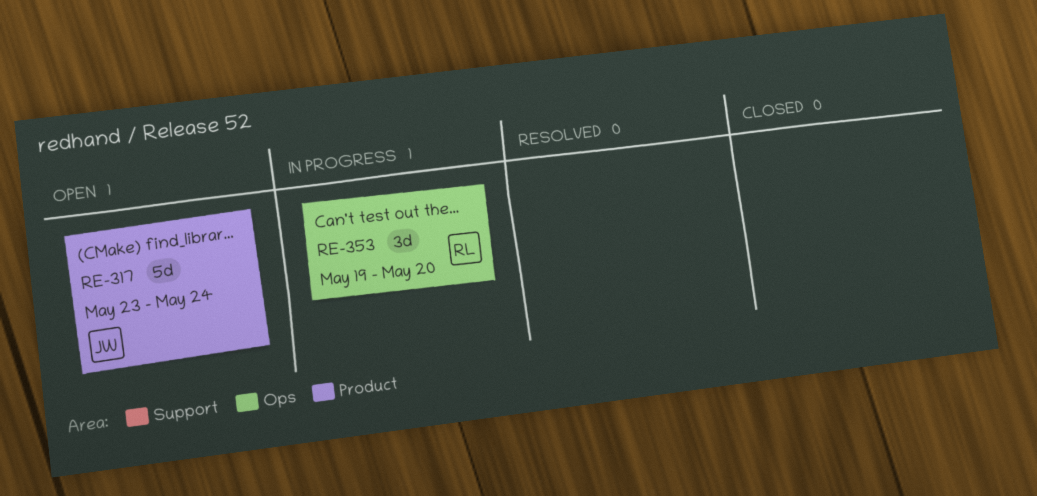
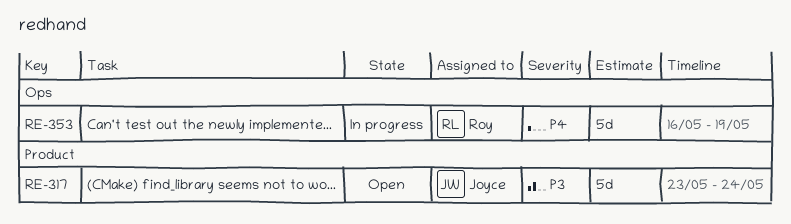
RE-353, estimate: 3d -> 5d
RE-353, start: May 19 -> May 16
RE-353, due: May 20 -> May 19

